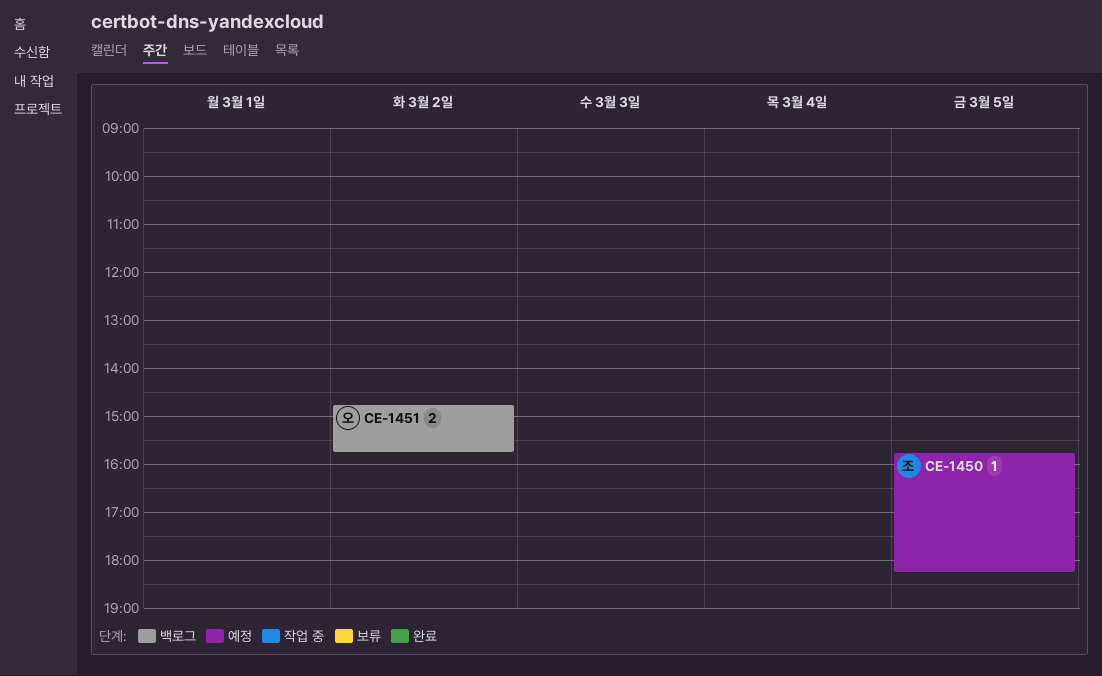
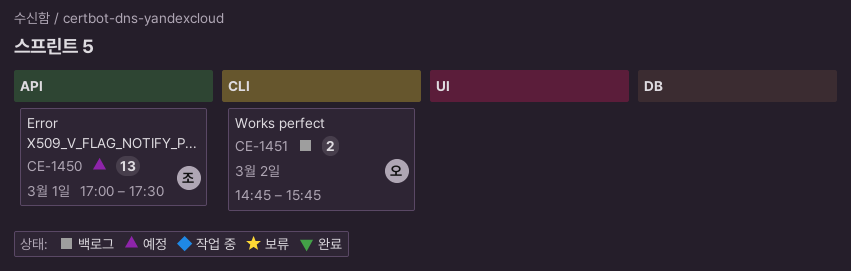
CE-1450, estimate: 1 -> 13
CE-1450, day: Mar 5 -> Mar 1
CE-1450, begins: 15:45 -> 17:00
CE-1450, ends: 18:15 -> 17:30

